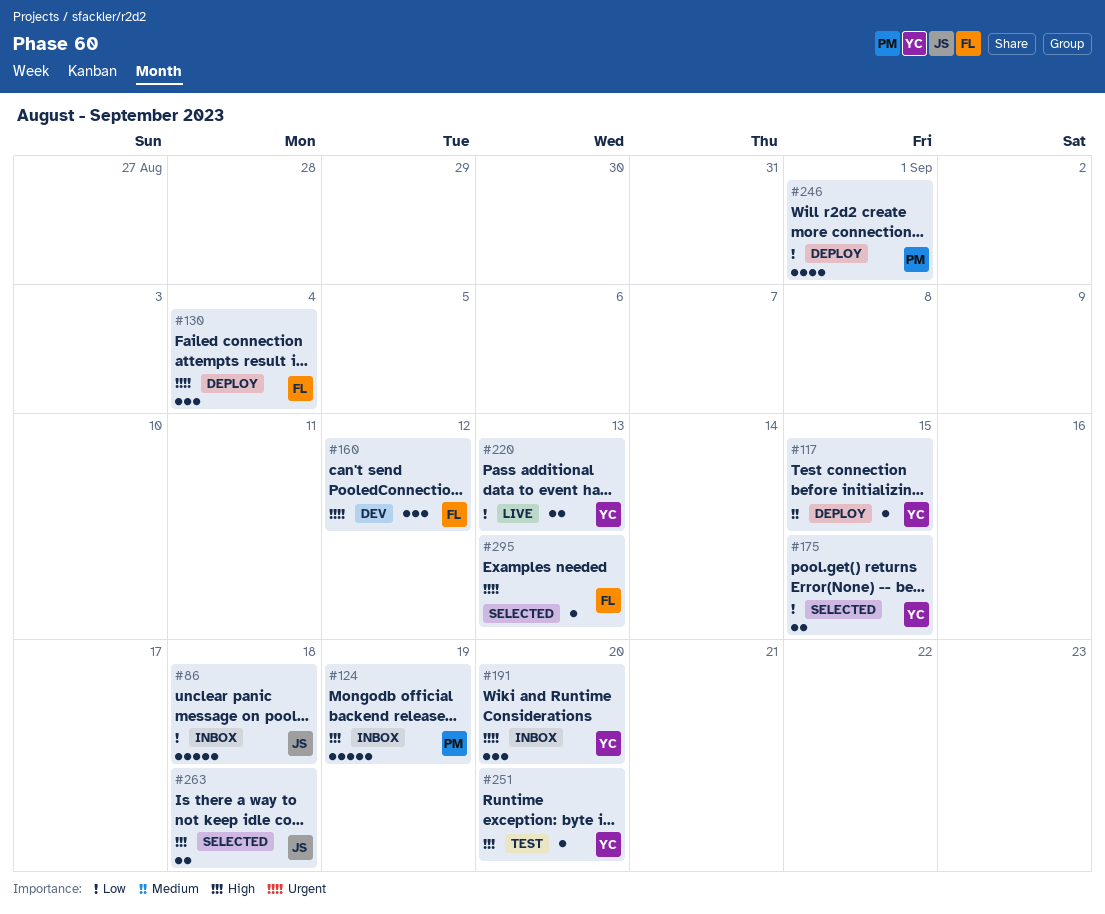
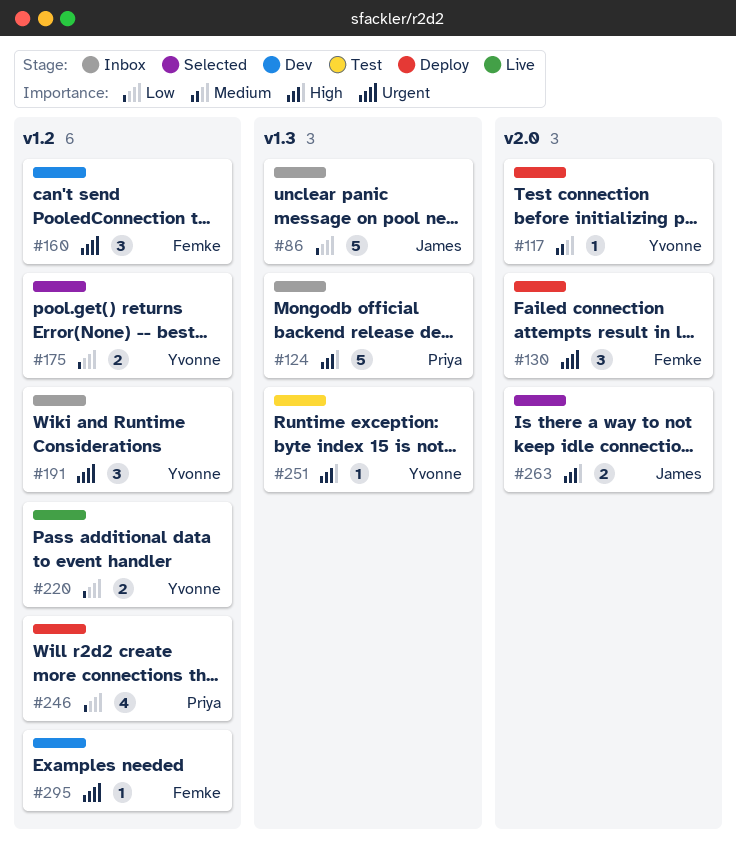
#295, status: Selected -> Dev

